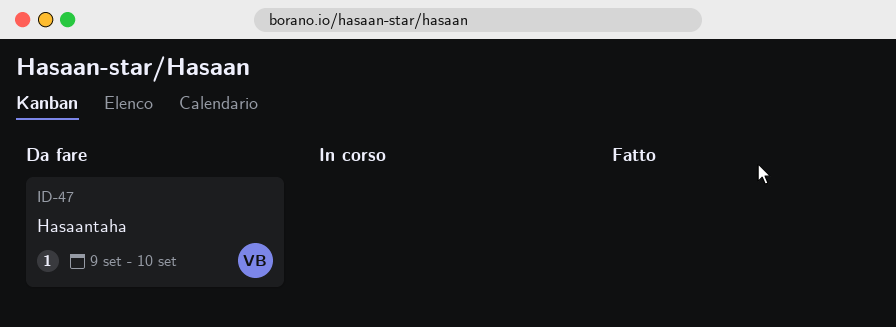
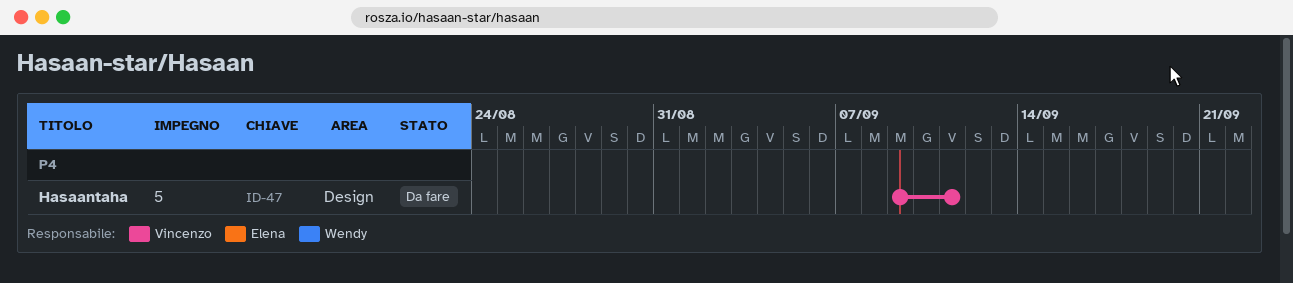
ID-47, estimate: 1 -> 5
ID-47, due: Sep 10 -> Sep 11

